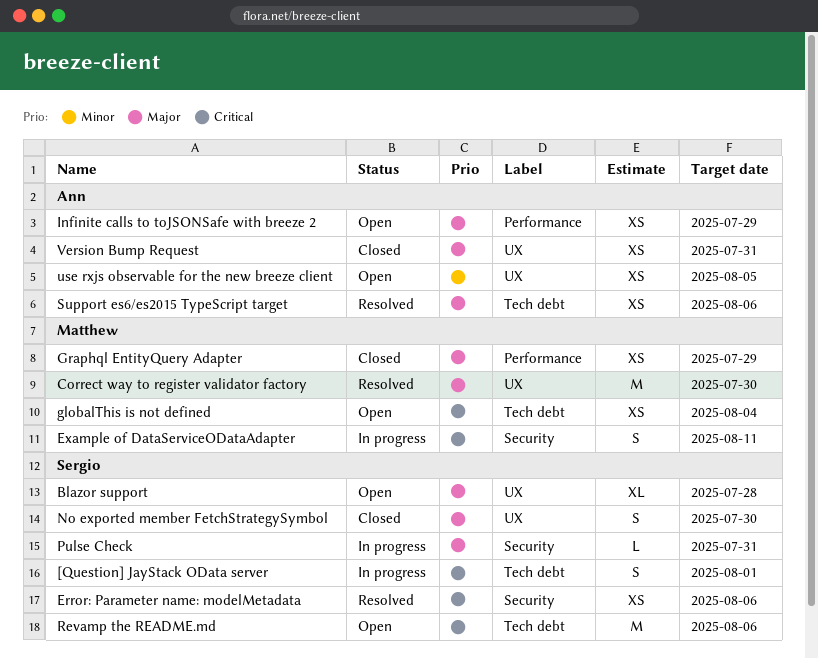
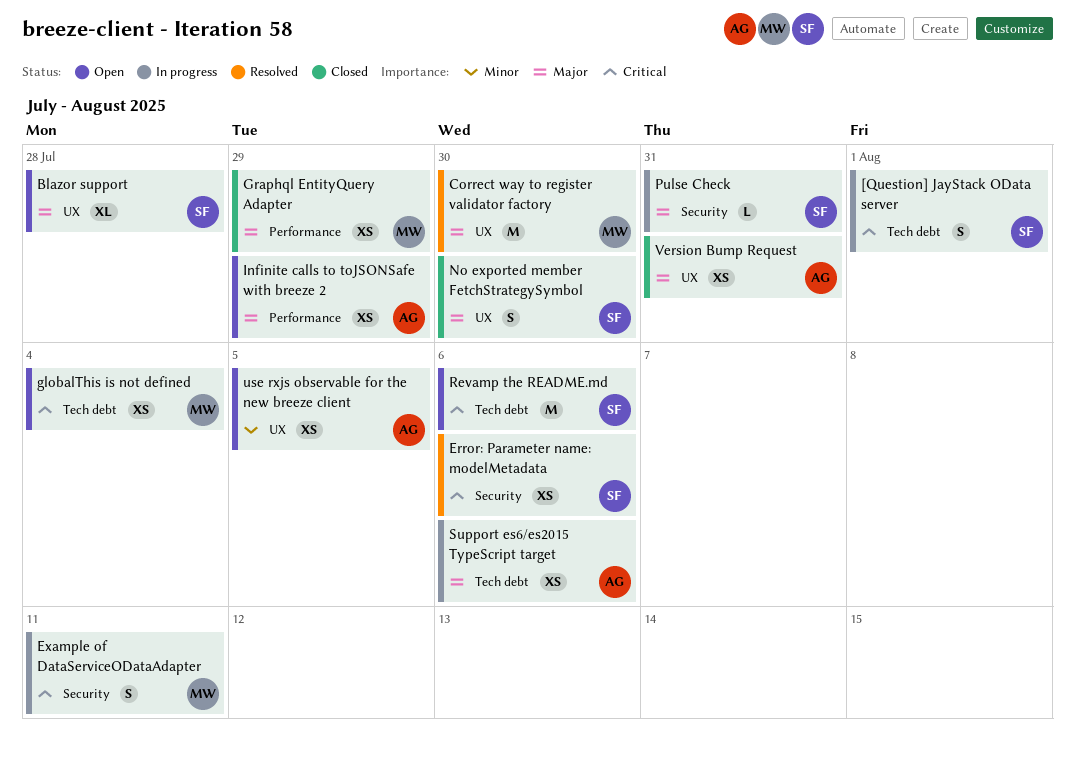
Support es6/es2015 TypeScript target, status: Resolved -> In progress

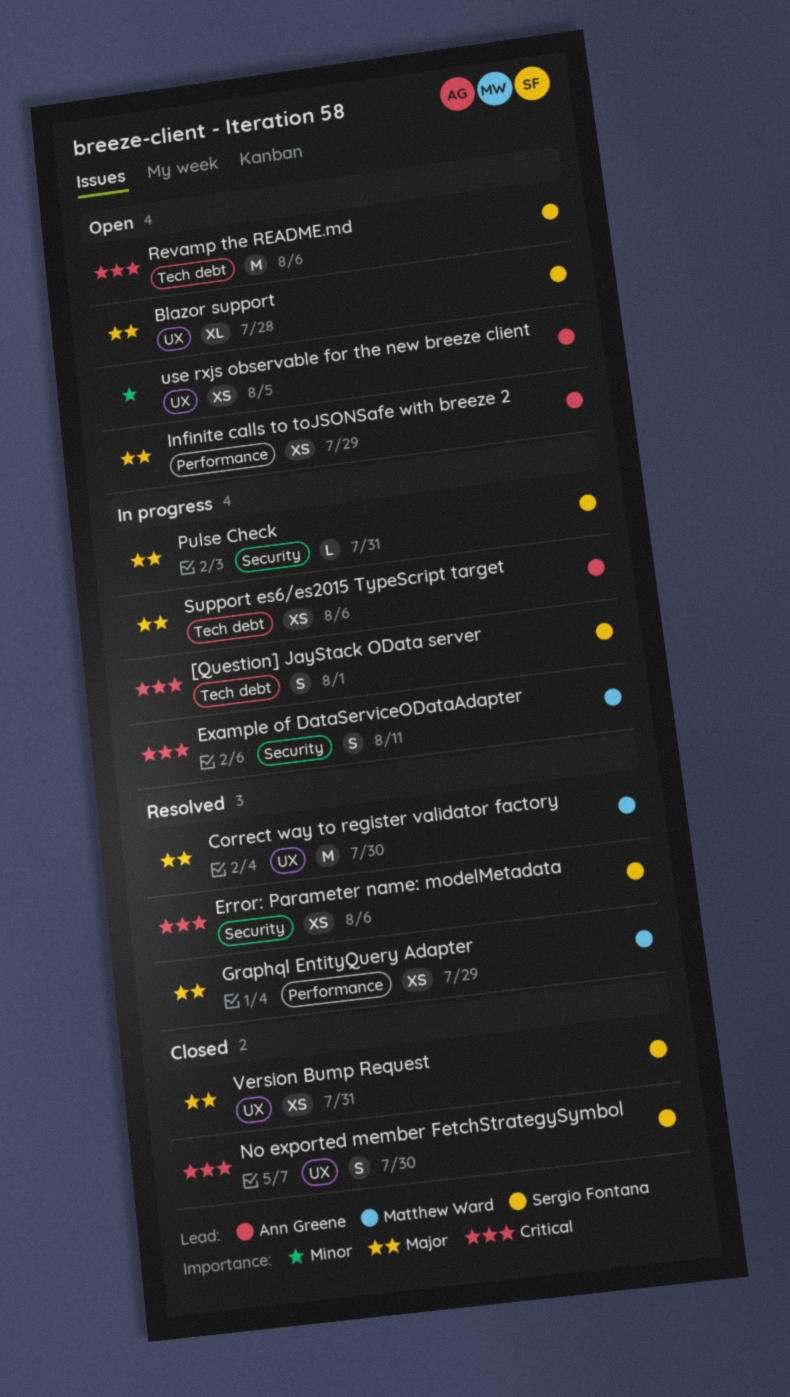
globalThis is not defined: present -> none
Graphql EntityQuery Adapter, status: Closed -> Resolved
No exported member FetchStrategySymbol, priority: Major -> Critical
Version Bump Request, owner: Ann Greene -> Sergio Fontana

